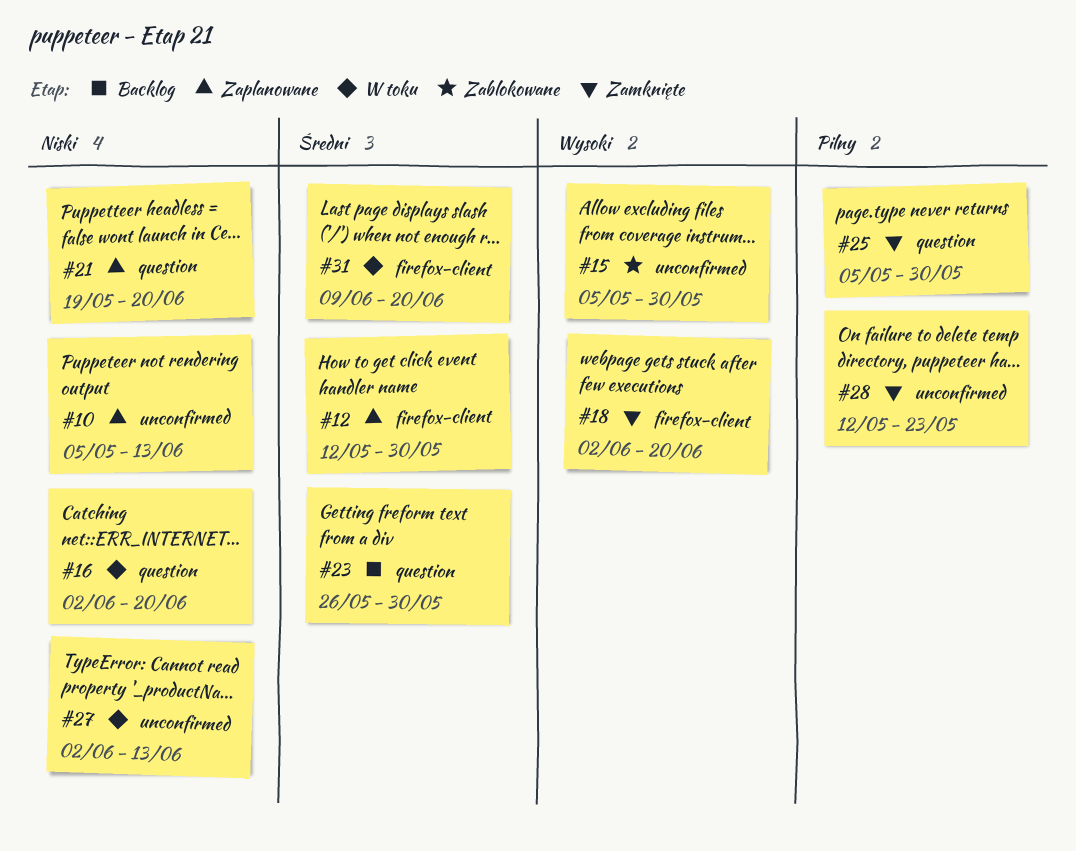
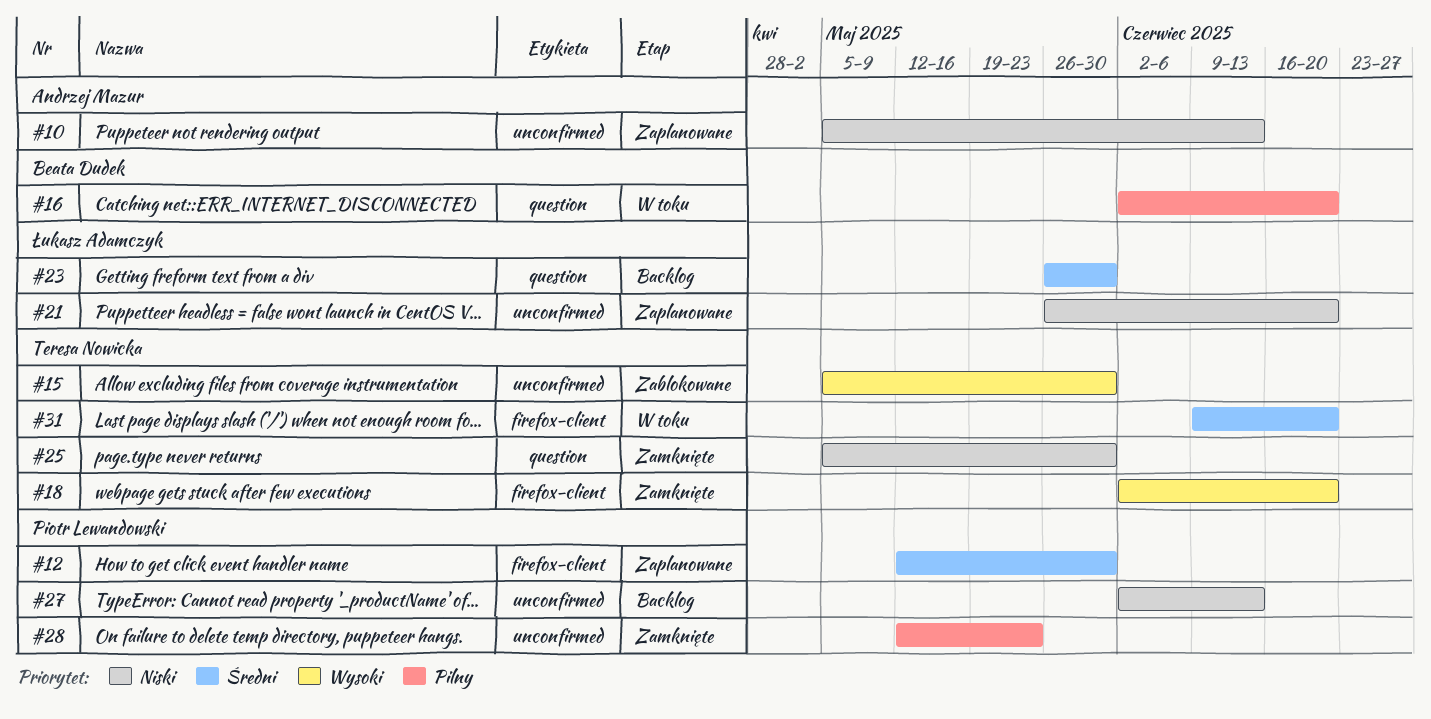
#16, priority: Niski -> Pilny
#21, label: question -> unconfirmed
#21, start: May 19 -> May 26
#25, priority: Pilny -> Niski
#27, status: W toku -> Backlog

